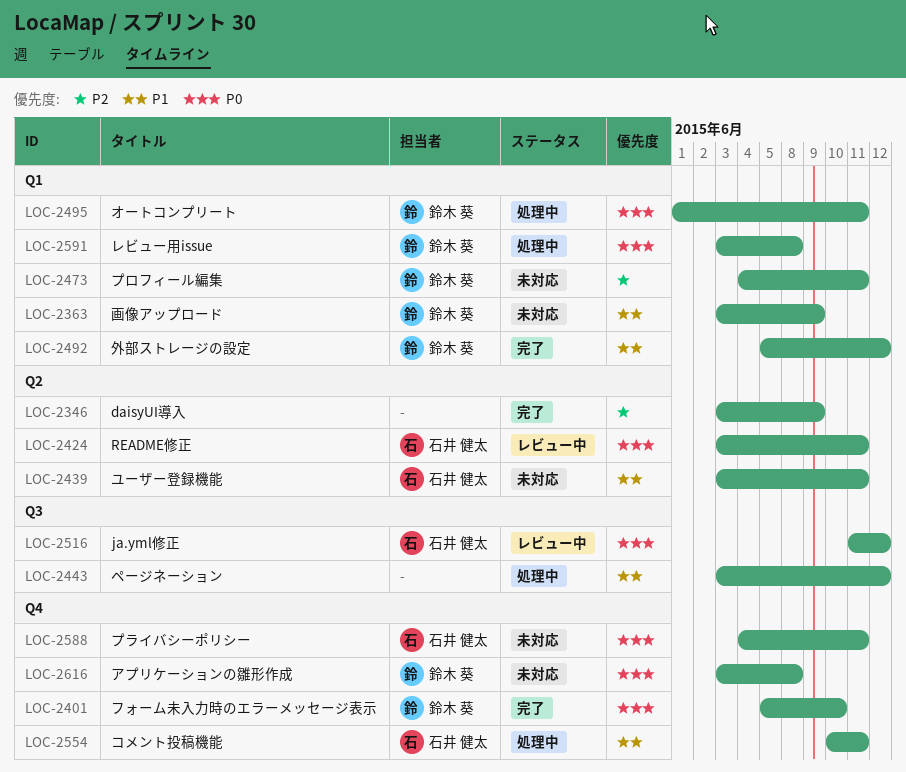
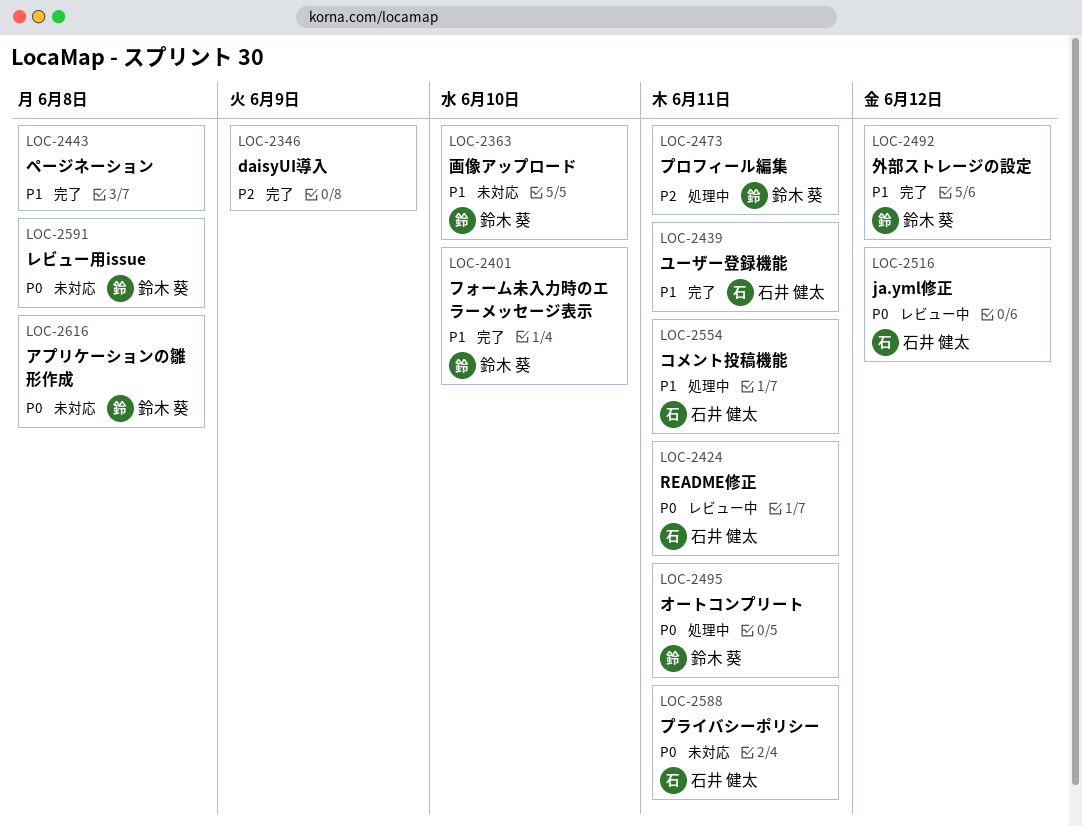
LOC-2363, due: Jun 9 -> Jun 10
LOC-2401, priority: P0 -> P1
LOC-2439, status: 未対応 -> 完了
LOC-2443, status: 処理中 -> 完了
LOC-2443, due: Jun 12 -> Jun 8
LOC-2473, status: 未対応 -> 処理中
LOC-2591, status: 処理中 -> 未対応

